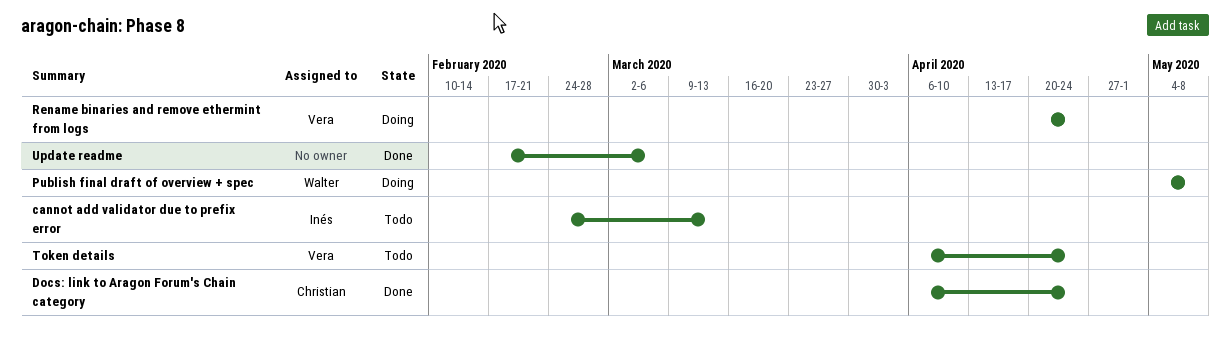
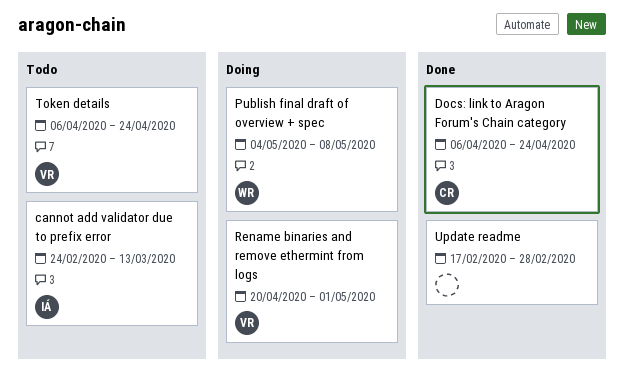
Rename binaries and remove ethermint from logs, due: Apr 24 -> May 1
Update readme, due: Mar 6 -> Feb 28

